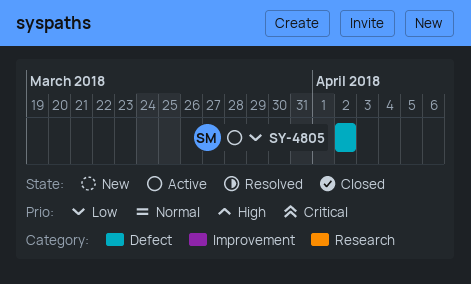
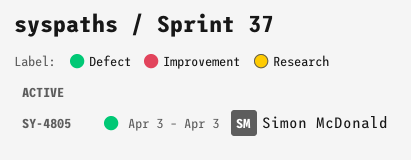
SY-4805, start: Apr 2 -> Apr 3
SY-4805, due: Apr 2 -> Apr 3

